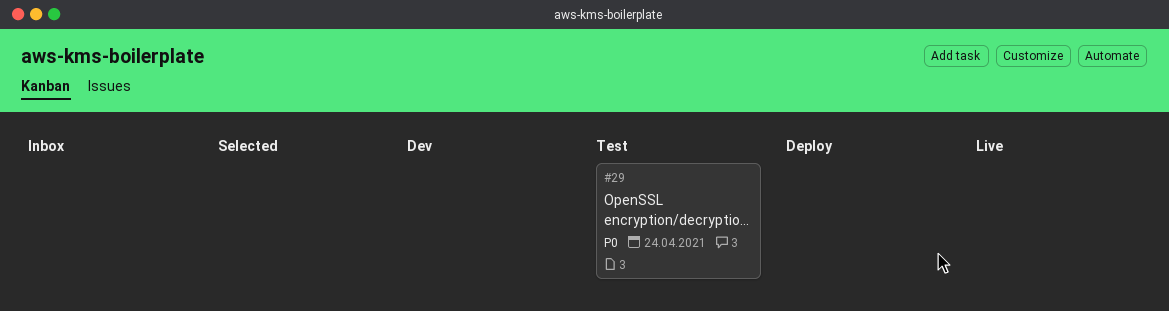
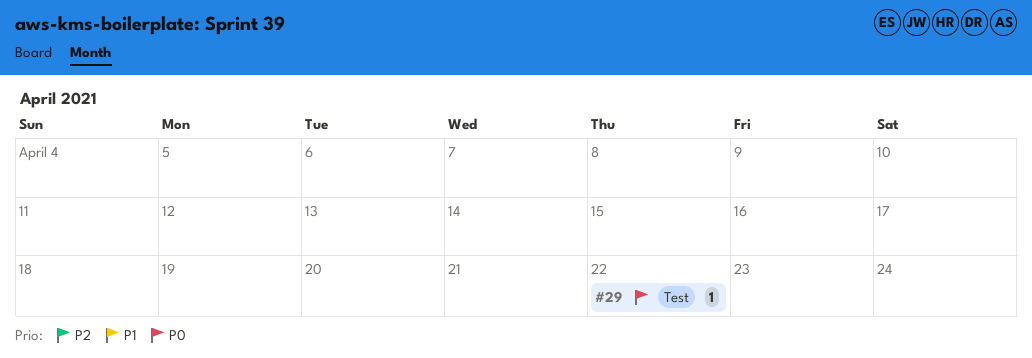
#29, due: Apr 24 -> Apr 22

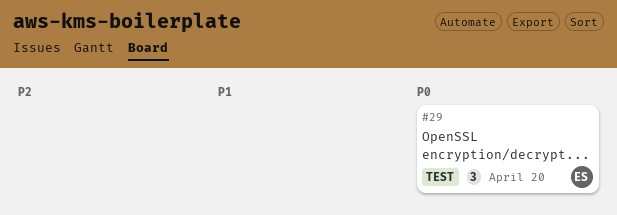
#29, estimate: 1 -> 3
#29, due: Apr 22 -> Apr 20

